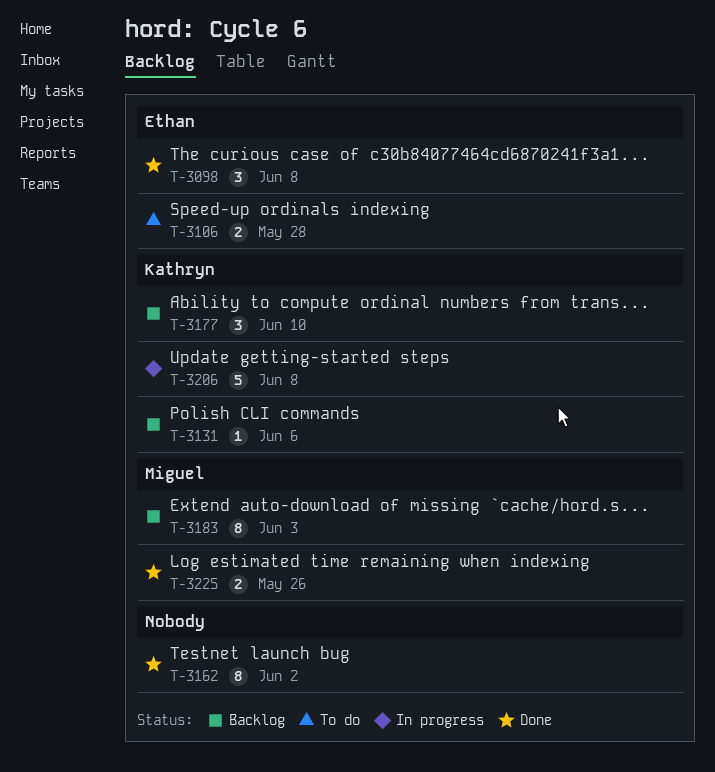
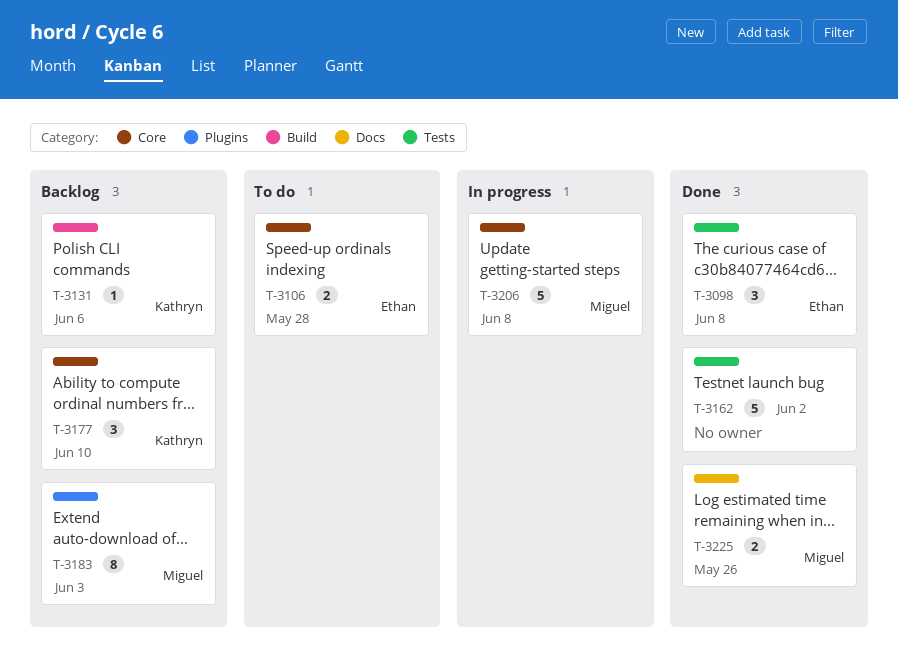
T-3162, estimate: 8 -> 5
T-3206, owner: Kathryn -> Miguel

